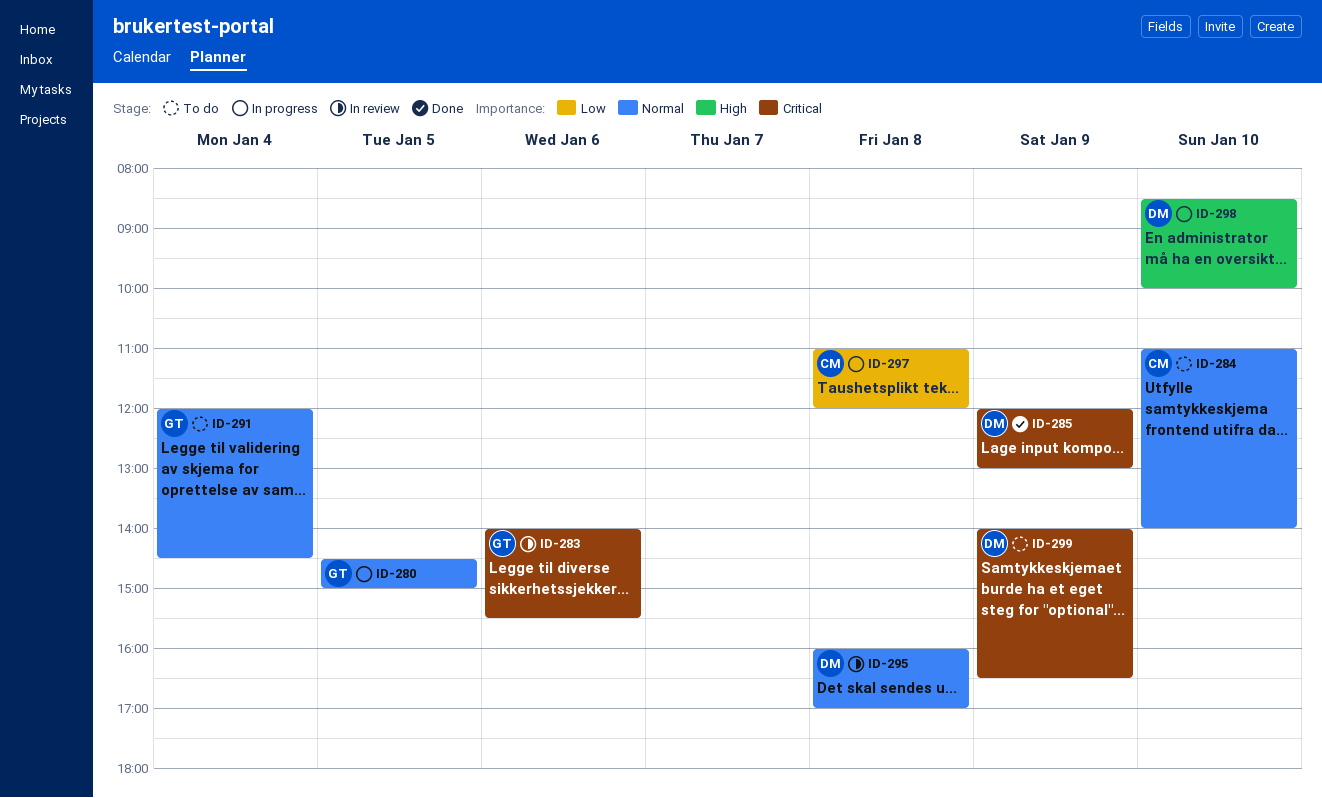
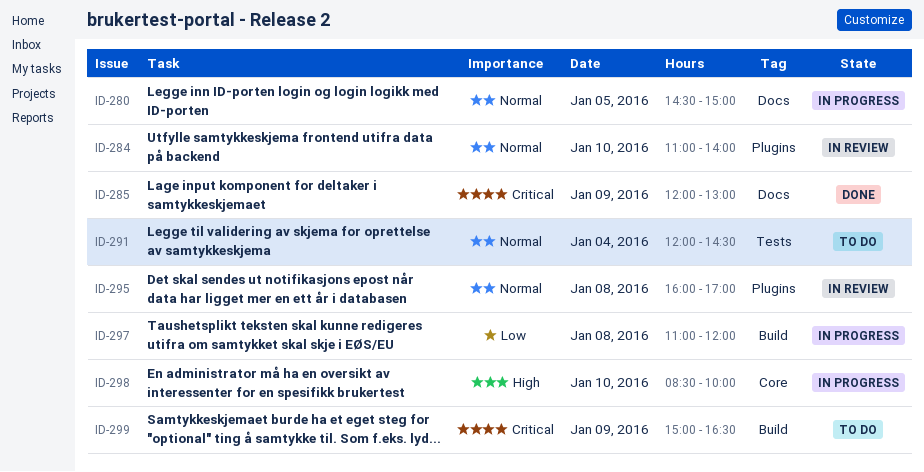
ID-283: present -> none
ID-284, status: To do -> In review
ID-299, begins: 14:00 -> 15:00

